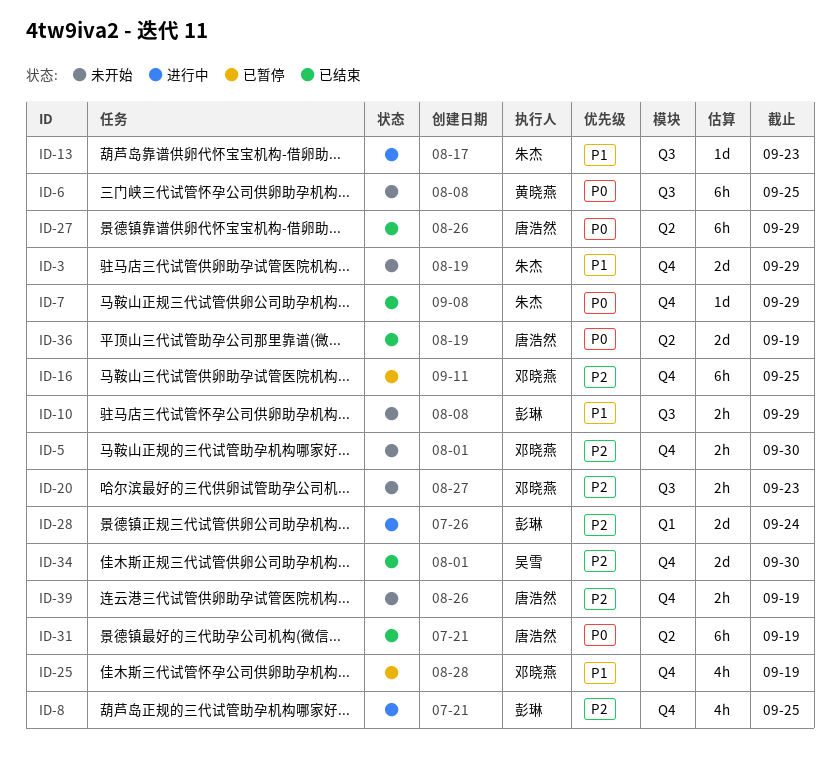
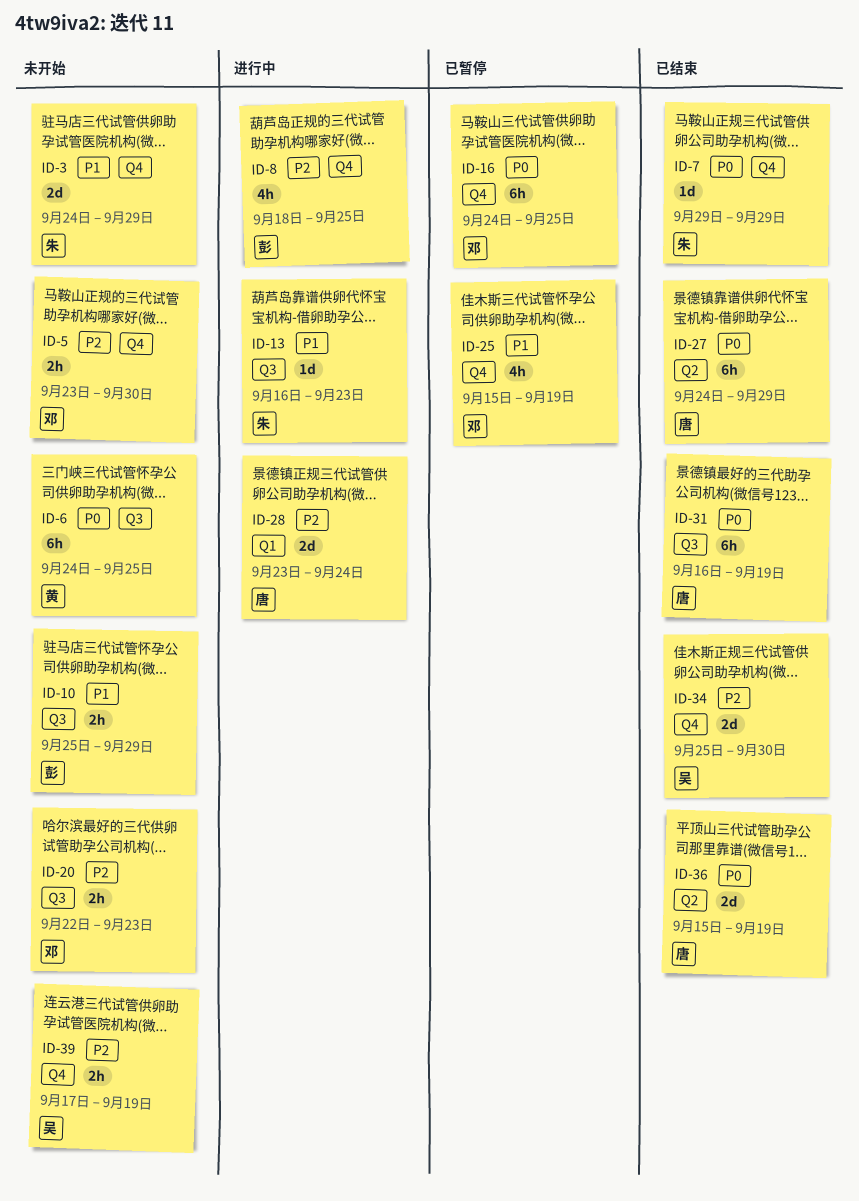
ID-16, priority: P2 -> P0
ID-28, owner: 彭琳 -> 唐浩然
ID-31, label: Q2 -> Q3
ID-39, owner: 唐浩然 -> 吴雪

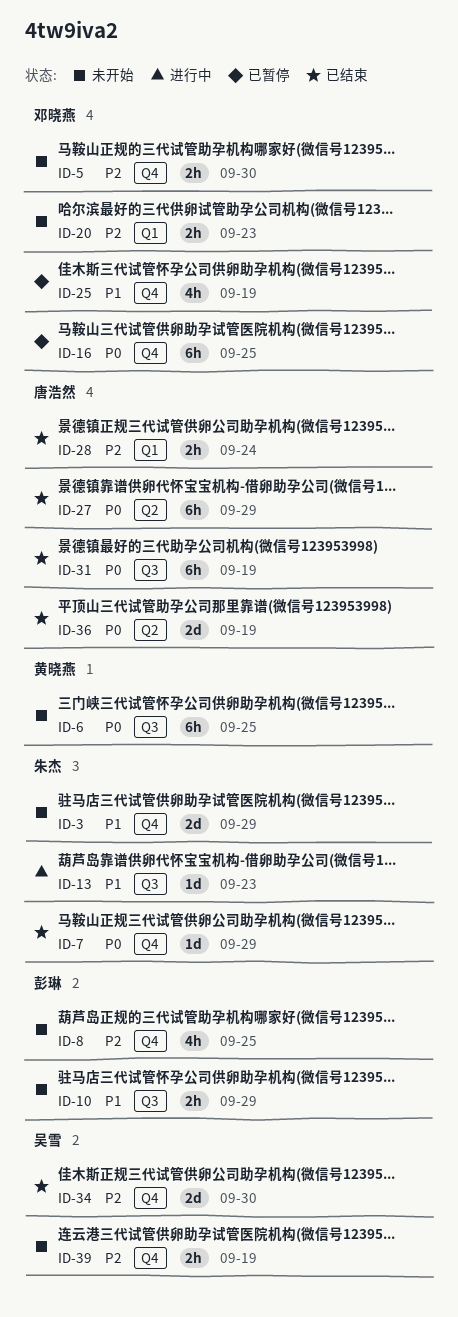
ID-8, status: 进行中 -> 未开始
ID-20, label: Q3 -> Q1
ID-28, status: 进行中 -> 已结束
ID-28, estimate: 2d -> 2h

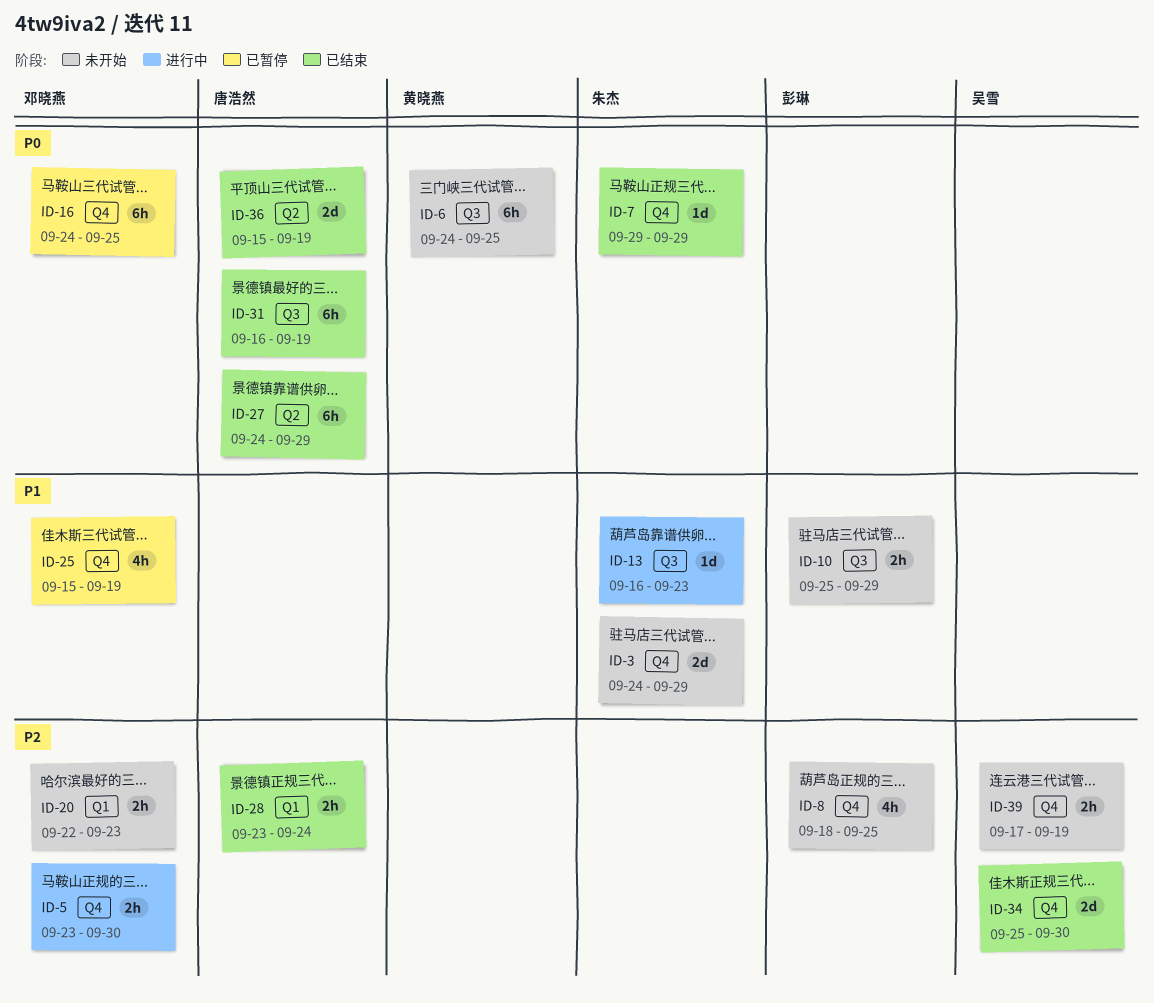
ID-5, status: 未开始 -> 进行中

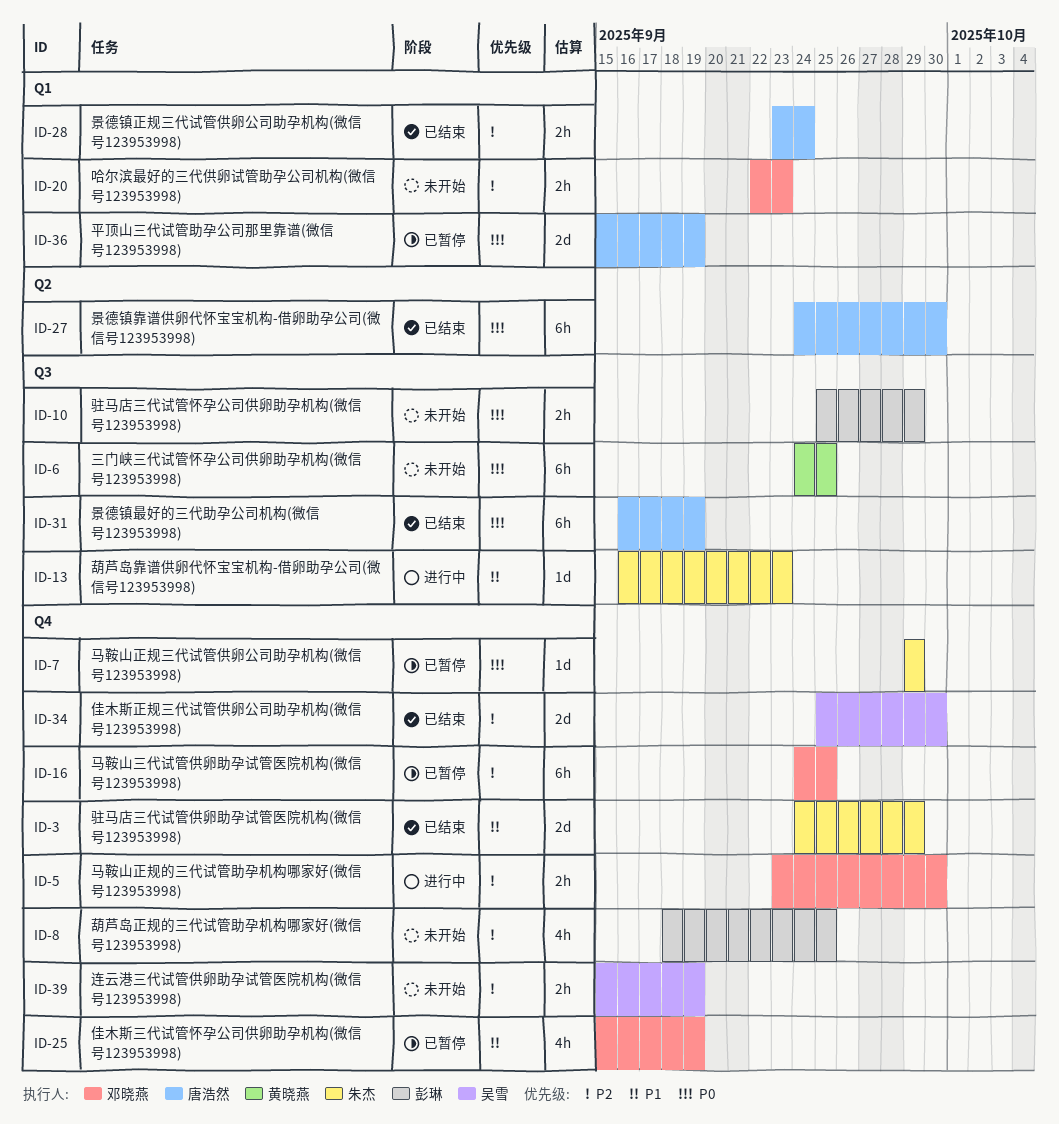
ID-3, status: 未开始 -> 已结束
ID-7, status: 已结束 -> 已暂停
ID-10, priority: P1 -> P0
ID-16, priority: P0 -> P2
ID-27, due: Sep 29 -> Sep 30
ID-36, status: 已结束 -> 已暂停
ID-36, label: Q2 -> Q1
ID-39, start: Sep 17 -> Sep 15

